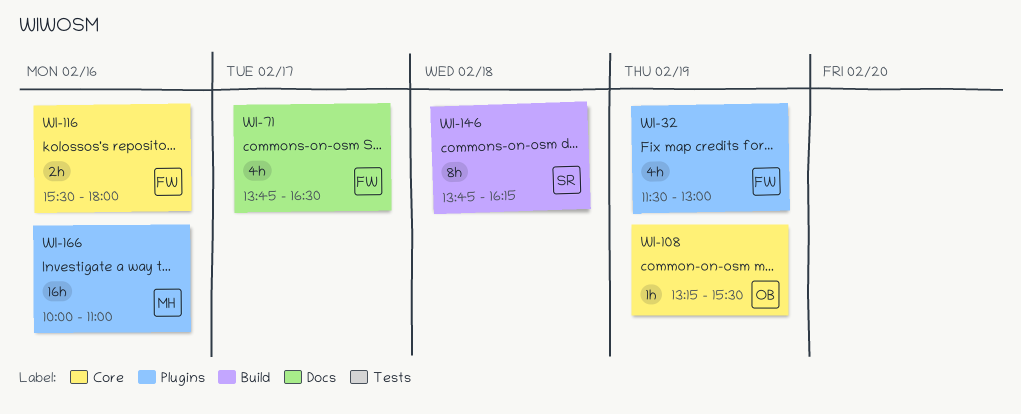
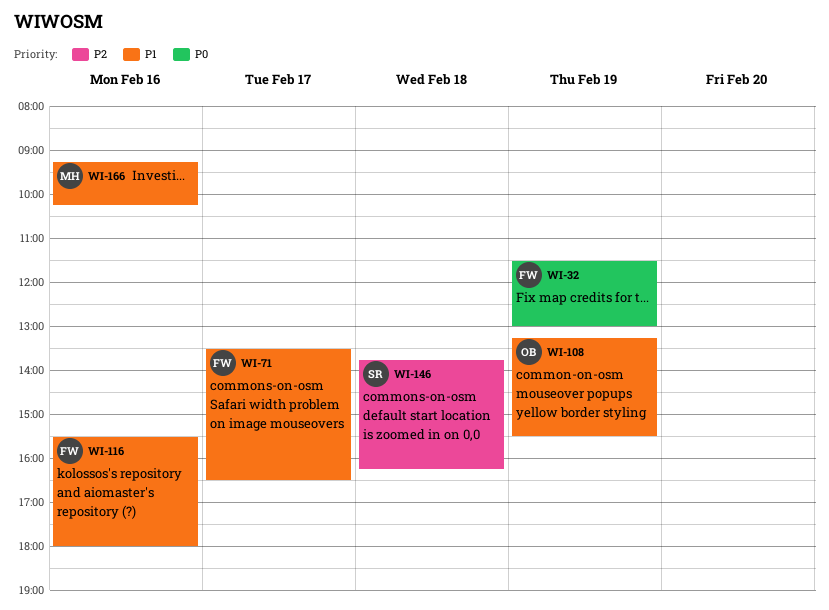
WI-71, begins: 13:45 -> 13:30
WI-166, begins: 10:00 -> 09:15
WI-166, ends: 11:00 -> 10:15

